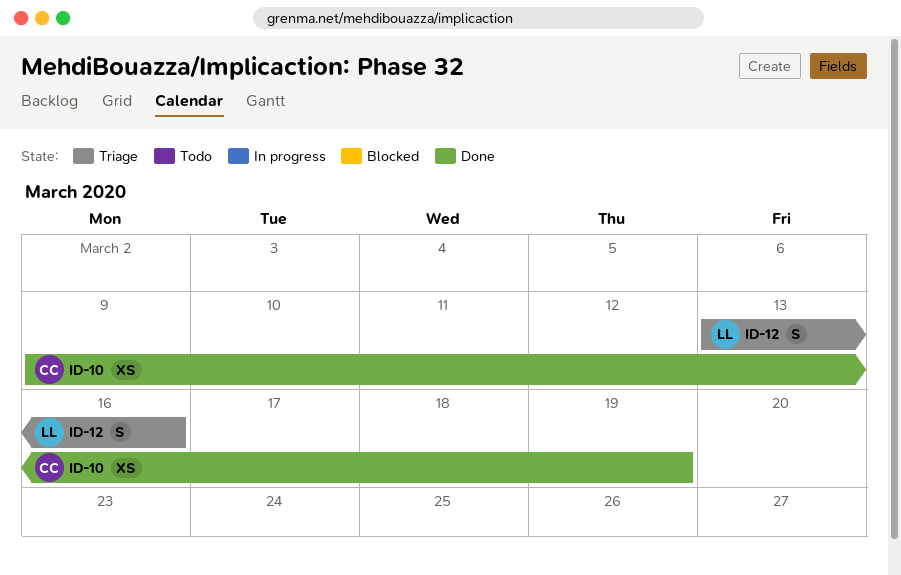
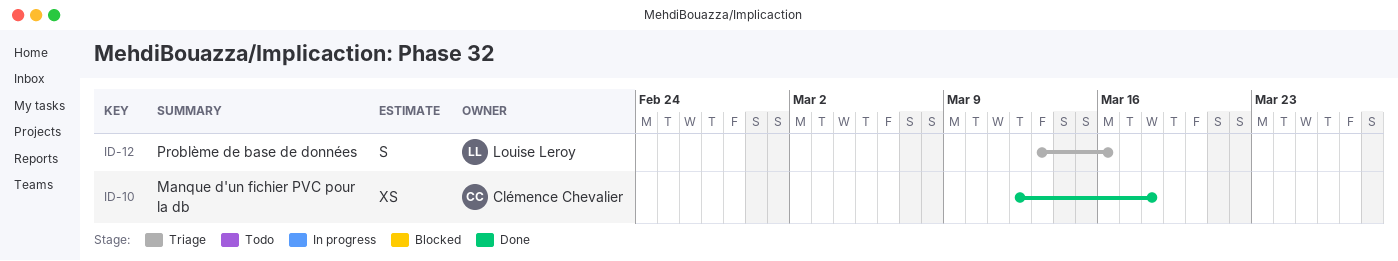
ID-10, start: Mar 9 -> Mar 12
ID-10, due: Mar 19 -> Mar 18

